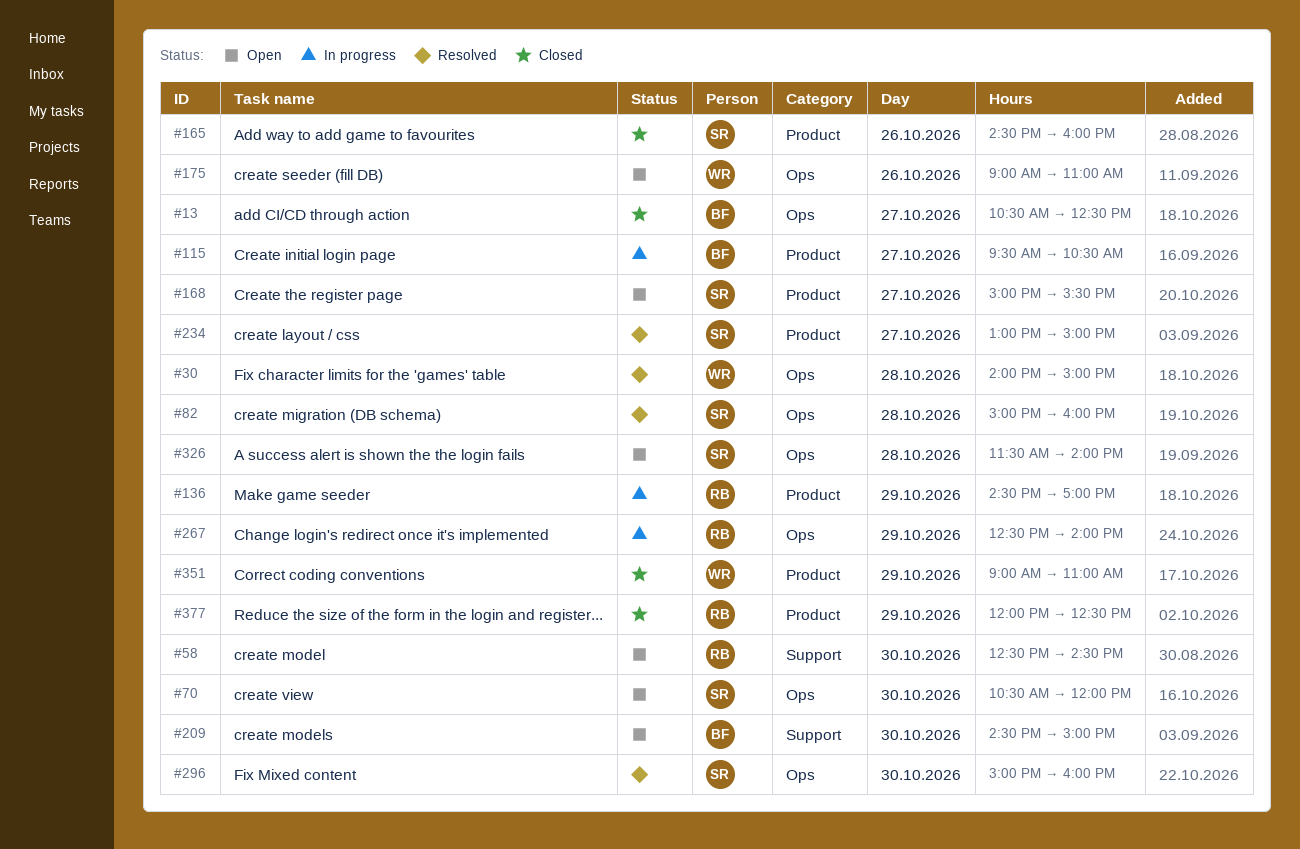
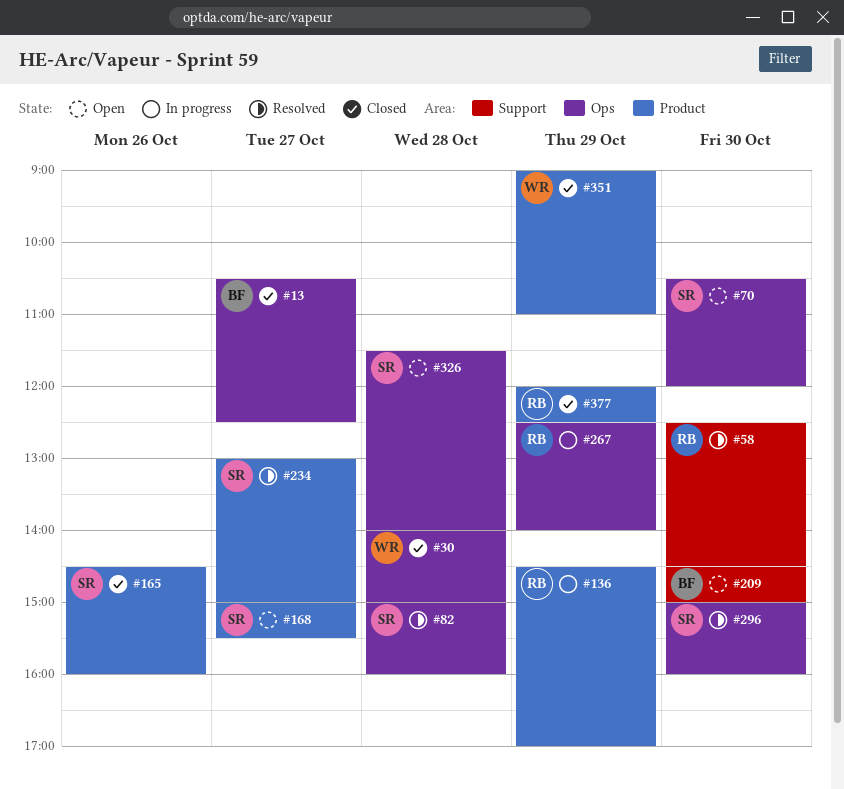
#30, status: Resolved -> Closed
#58, status: Open -> Resolved
#115: present -> none
#175: present -> none

